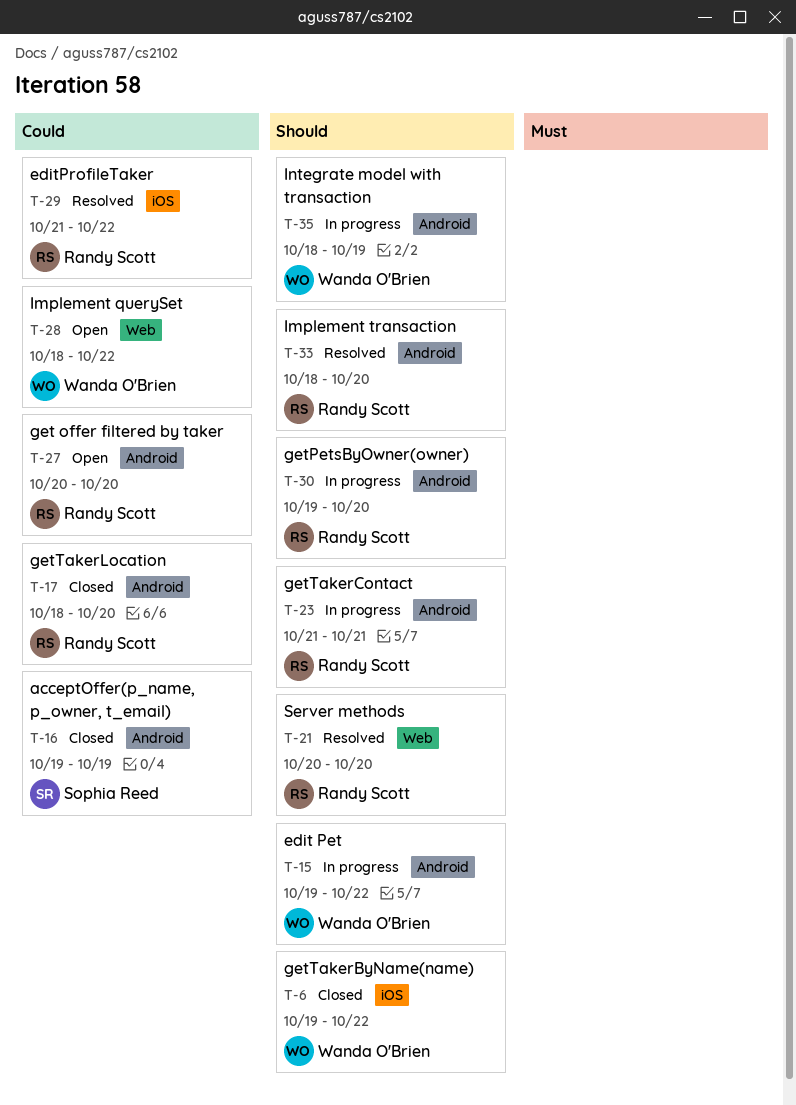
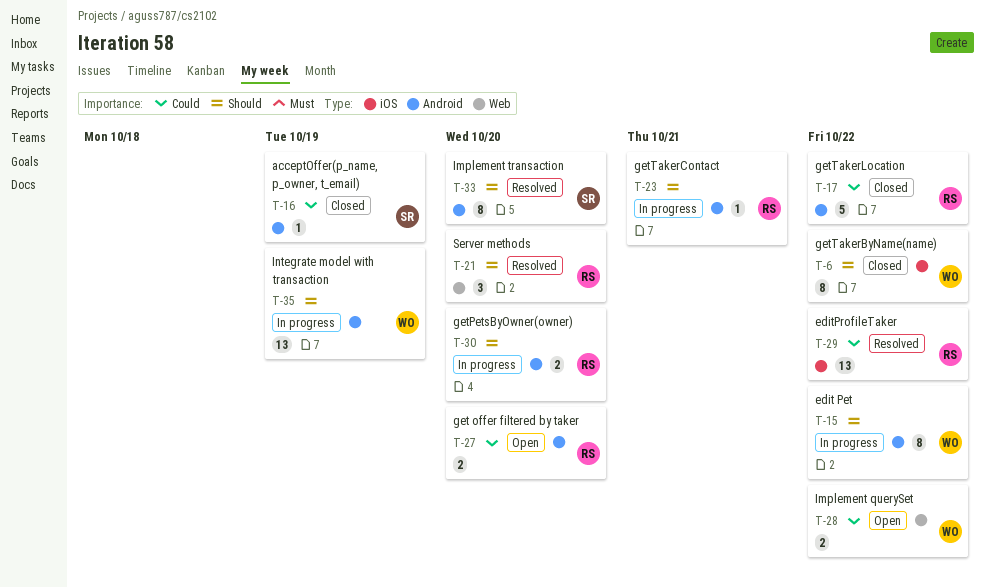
T-17, due: Oct 20 -> Oct 22
T-33, owner: Randy Scott -> Sophia Reed

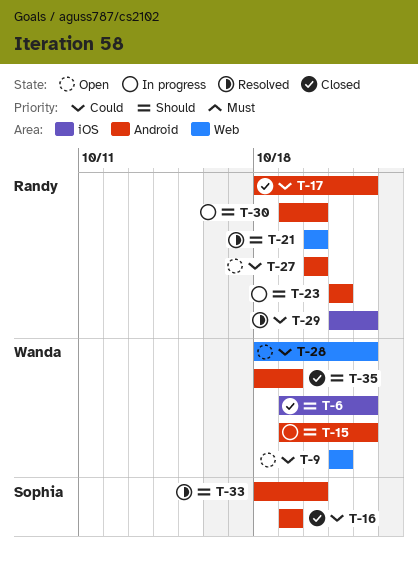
T-9: none -> present
T-35, status: In progress -> Closed

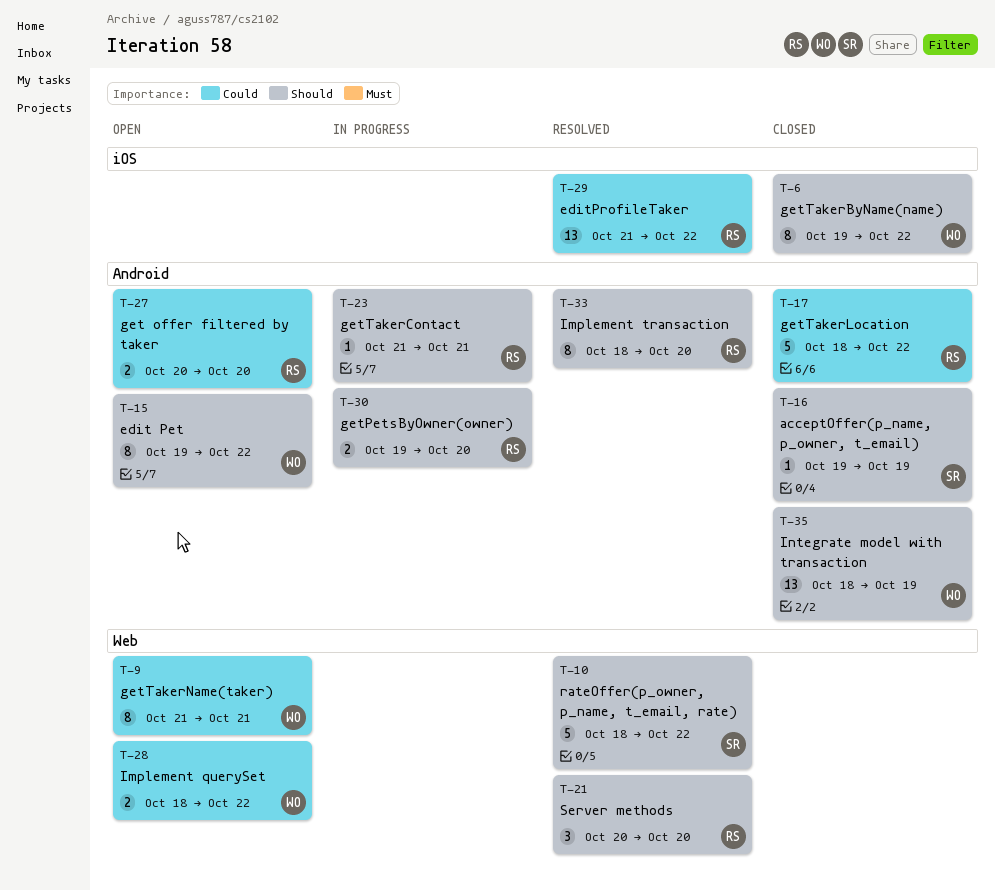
T-10: none -> present
T-15, status: In progress -> Open
T-16, priority: Could -> Should
T-33, owner: Sophia -> Randy

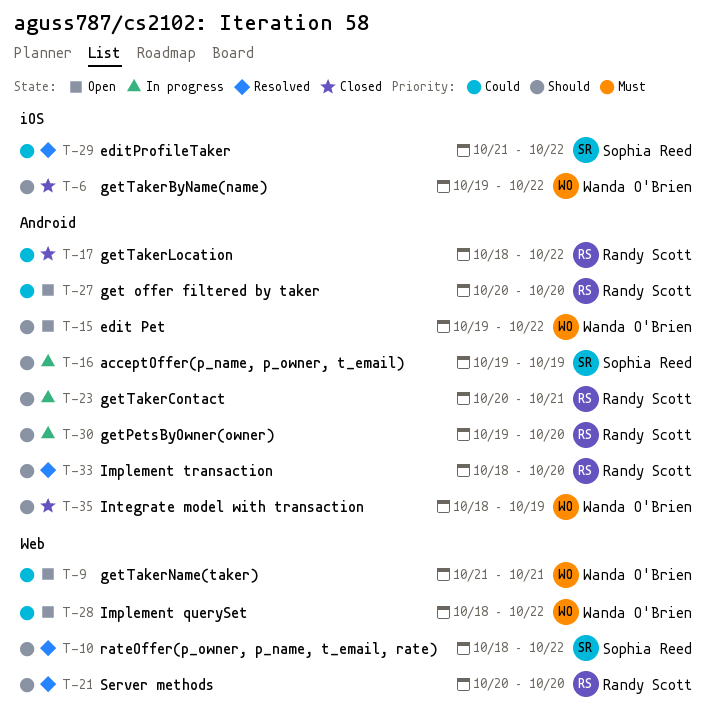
T-16, status: Closed -> In progress
T-23, start: Oct 21 -> Oct 20
T-29, owner: Randy Scott -> Sophia Reed

